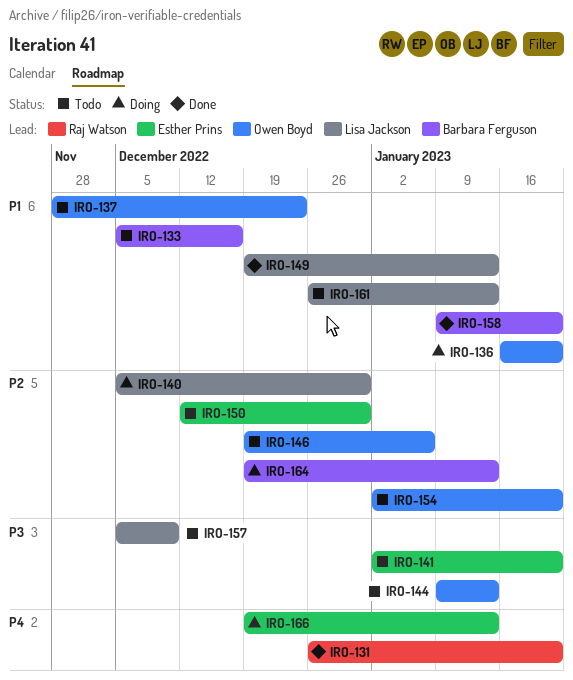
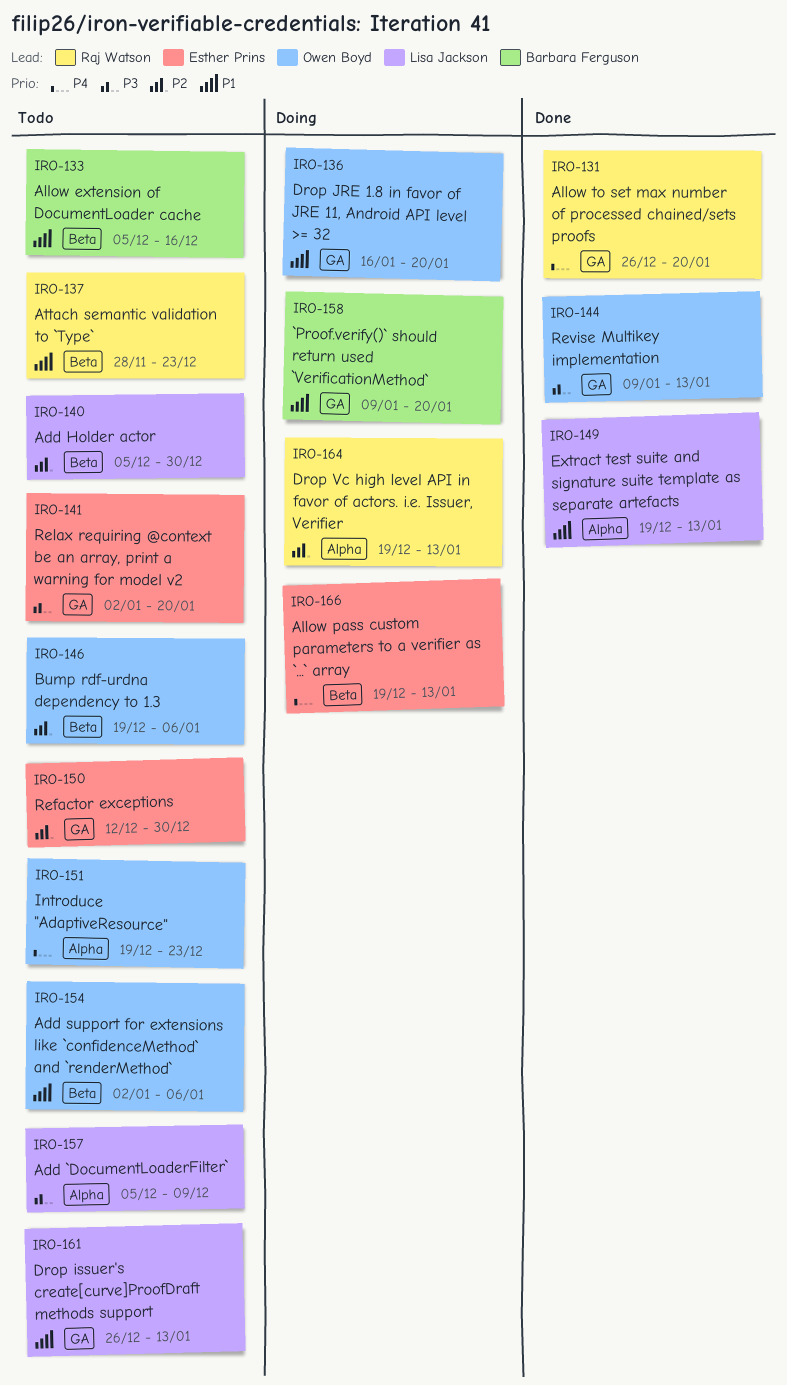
IRO-137, owner: Owen Boyd -> Raj Watson
IRO-140, status: Doing -> Todo
IRO-144, status: Todo -> Done
IRO-151: none -> present
IRO-154, priority: P2 -> P1
IRO-154, due: Jan 20 -> Jan 6
IRO-158, status: Done -> Doing
IRO-164, owner: Barbara Ferguson -> Raj Watson

